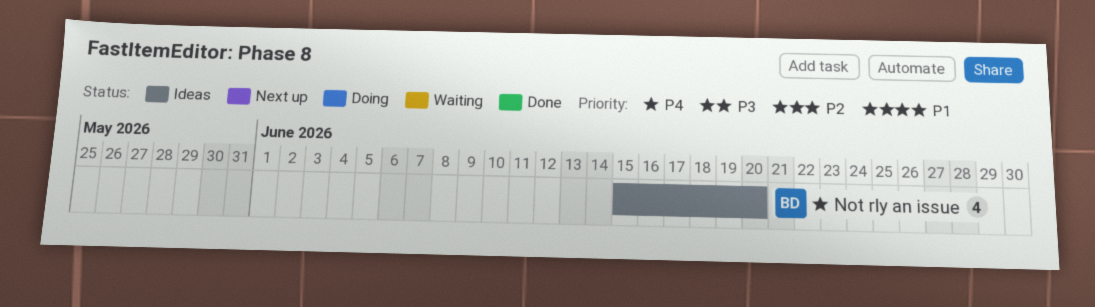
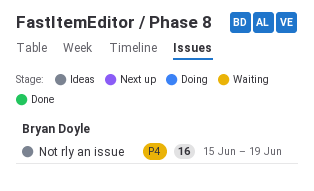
Not rly an issue, estimate: 4 -> 16
Not rly an issue, due: Jun 20 -> Jun 19

